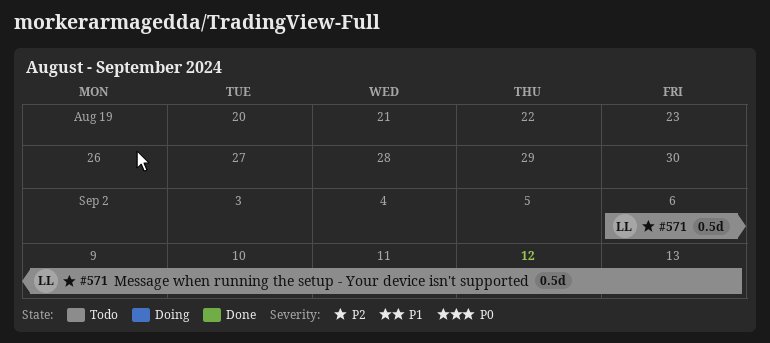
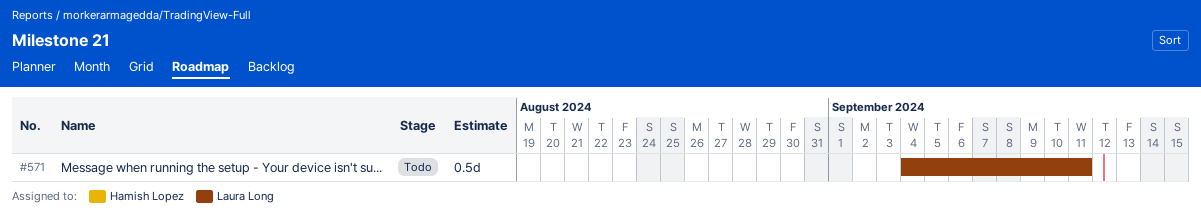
#571, start: Sep 6 -> Sep 4
#571, due: Sep 13 -> Sep 11

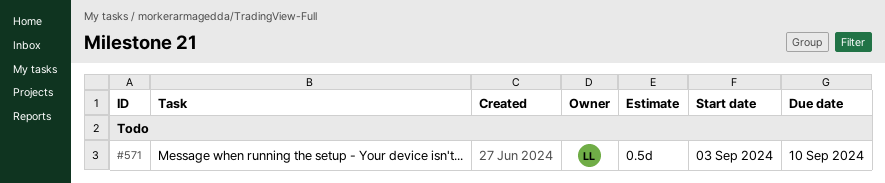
#571, start: Sep 4 -> Sep 3
#571, due: Sep 11 -> Sep 10

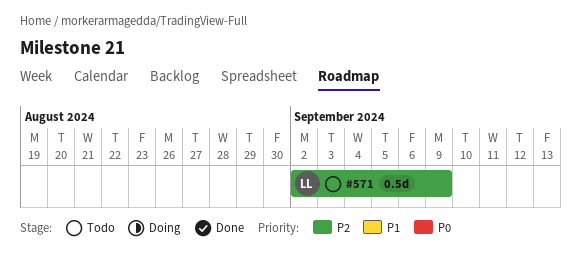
#571, start: Sep 3 -> Sep 2
#571, due: Sep 10 -> Sep 9

